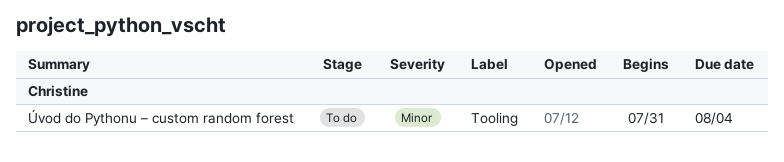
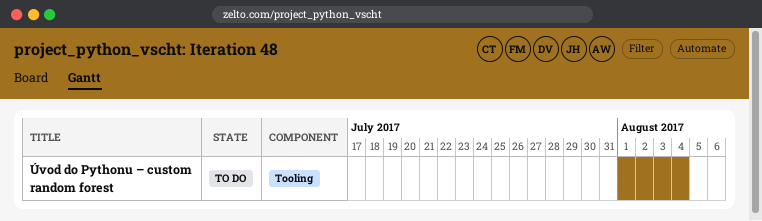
Úvod do Pythonu – custom random forest, start: Jul 31 -> Aug 1

